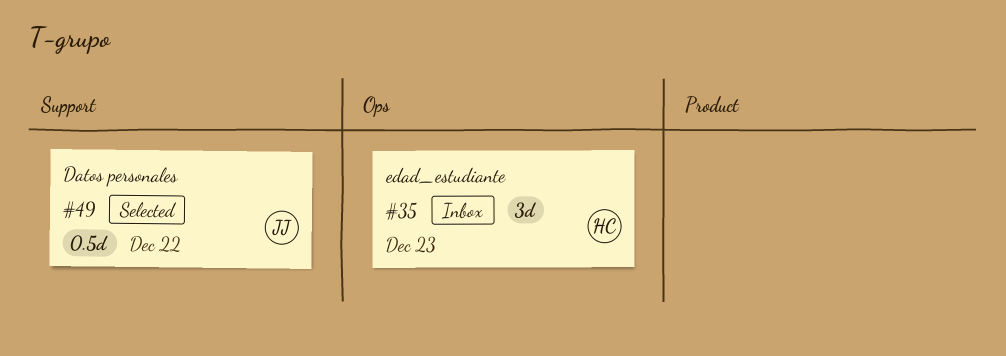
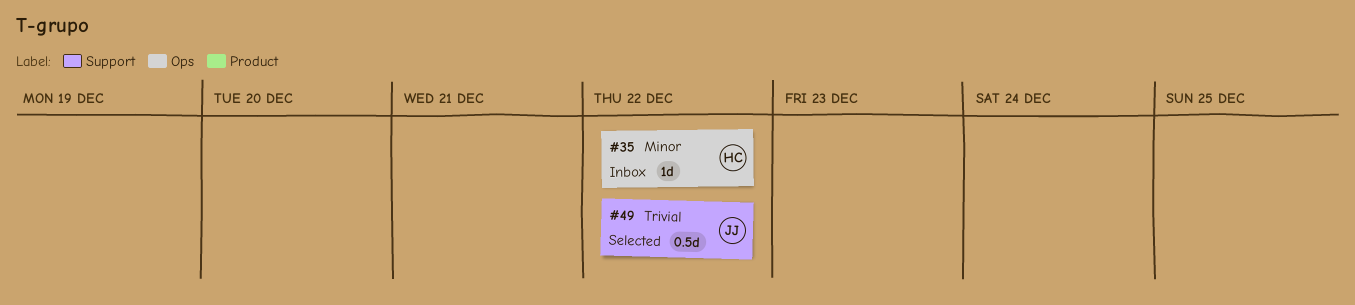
#35, estimate: 3d -> 1d
#35, due: Dec 23 -> Dec 22

